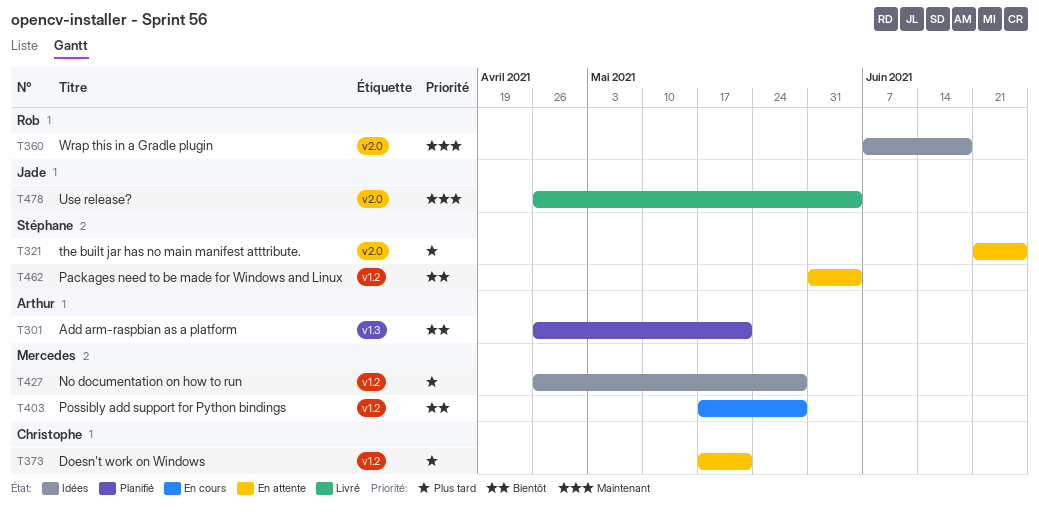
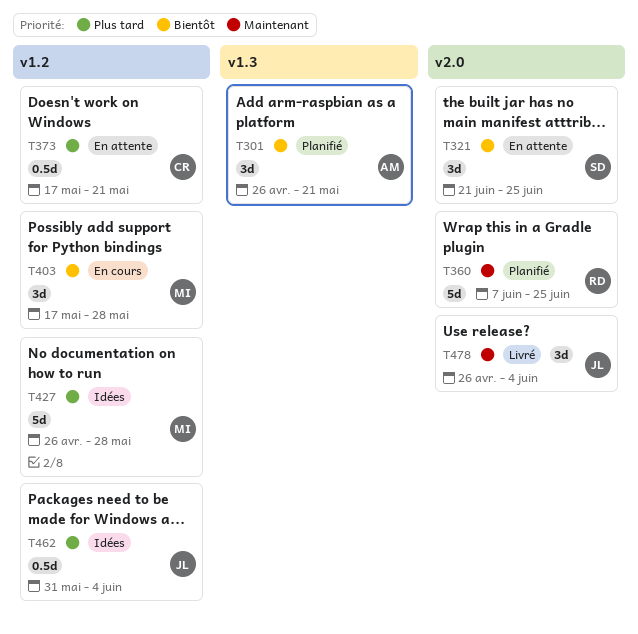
T321, priority: Plus tard -> Bientôt
T360, status: Idées -> Planifié
T360, due: Jun 18 -> Jun 25
T462, status: En attente -> Idées
T462, owner: Stéphane -> Jade
T462, priority: Bientôt -> Plus tard

